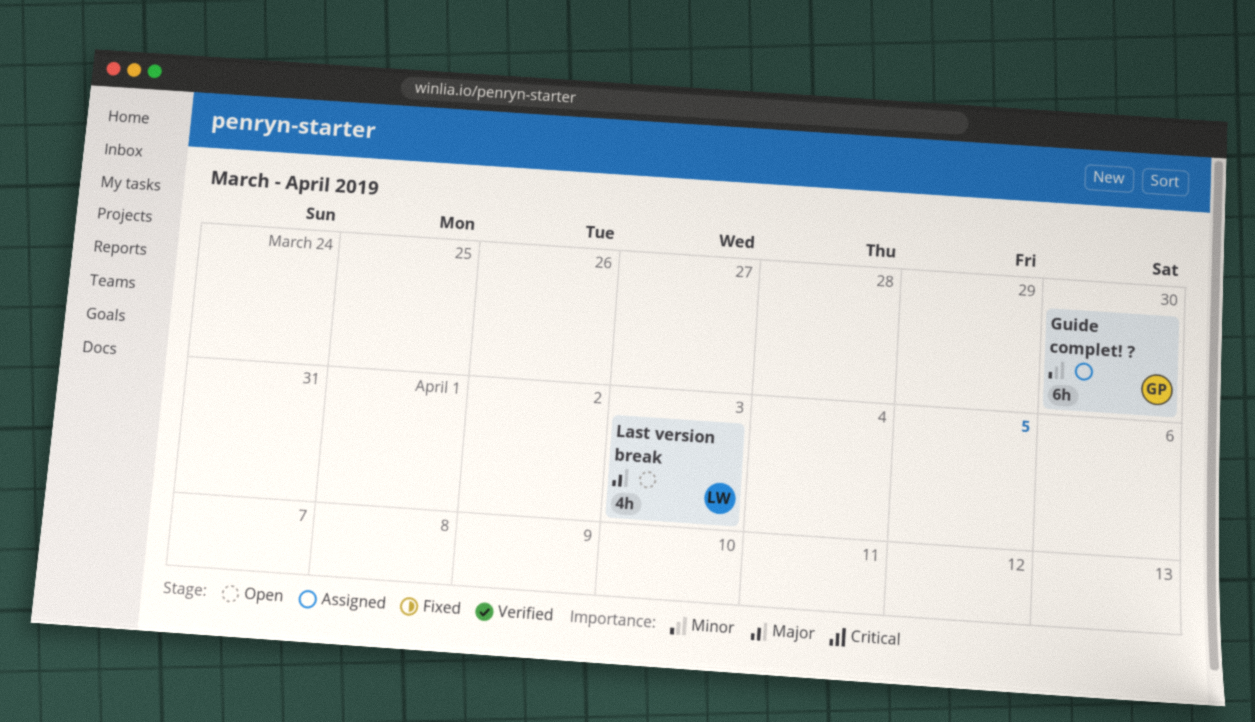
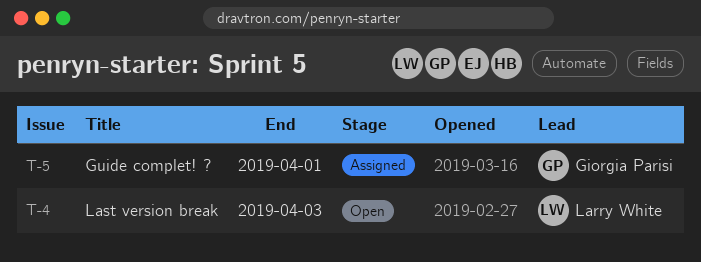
Guide complet! ?, due: Mar 30 -> Apr 1

